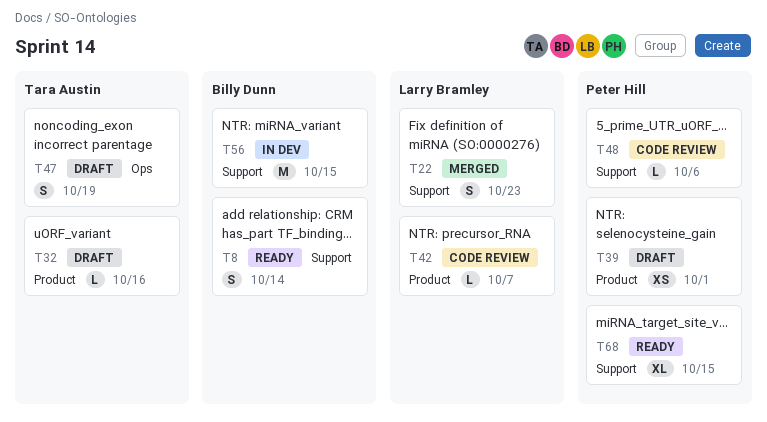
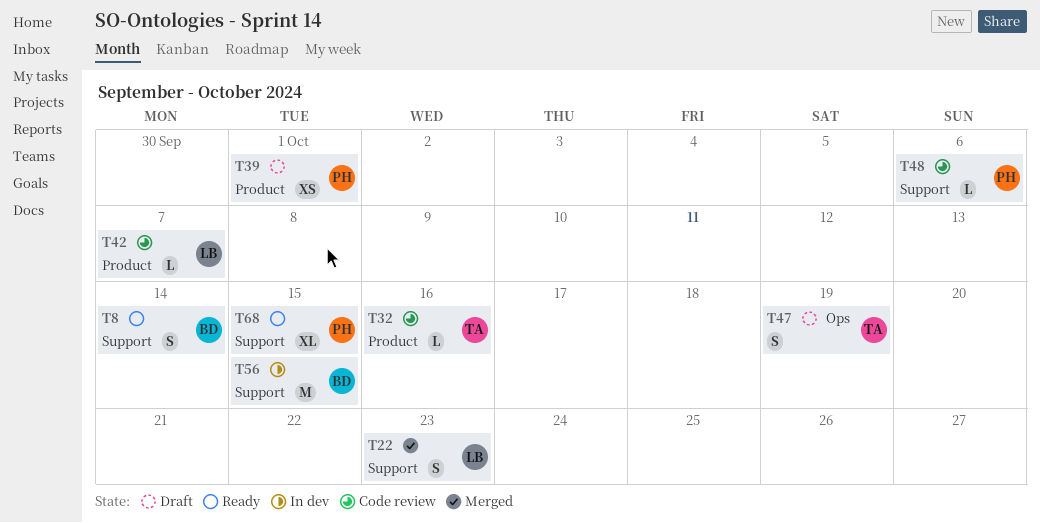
T32, status: Draft -> Code review

